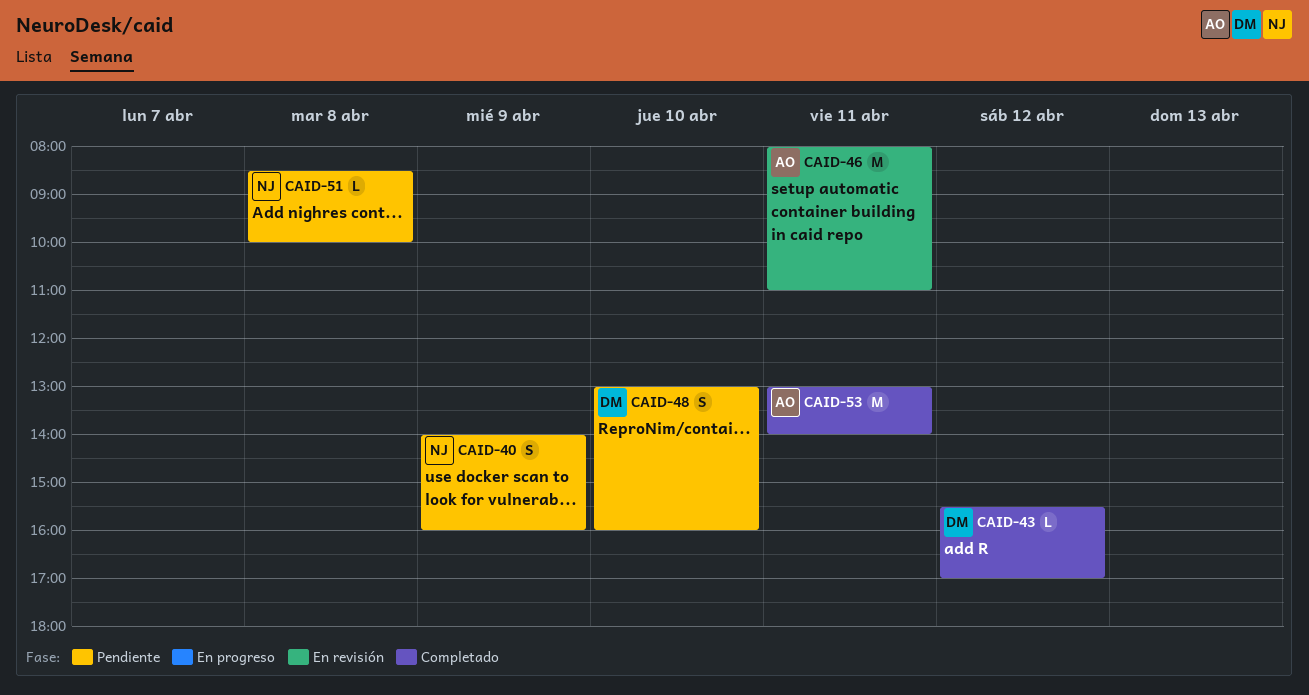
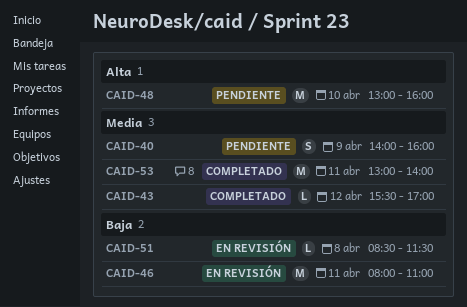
CAID-48, estimate: S -> M
CAID-51, status: Pendiente -> En revisión
CAID-51, ends: 10:00 -> 11:30

